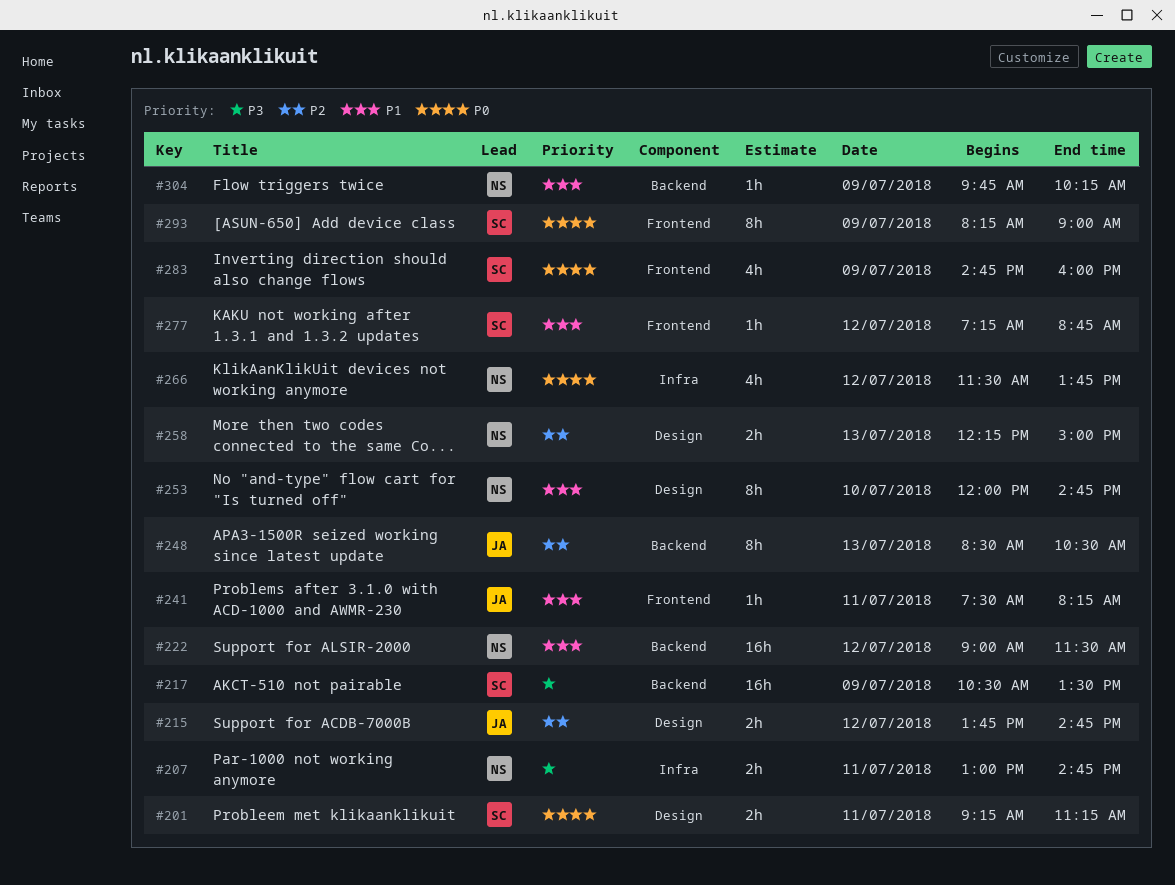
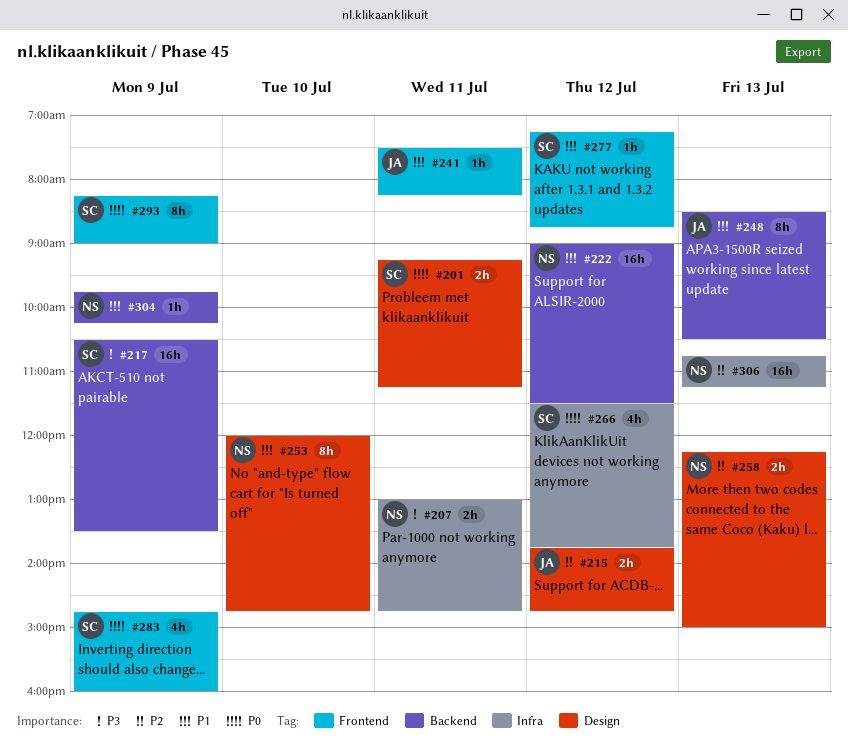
#248, priority: P2 -> P1
#266, owner: NS -> SC
#306: none -> present

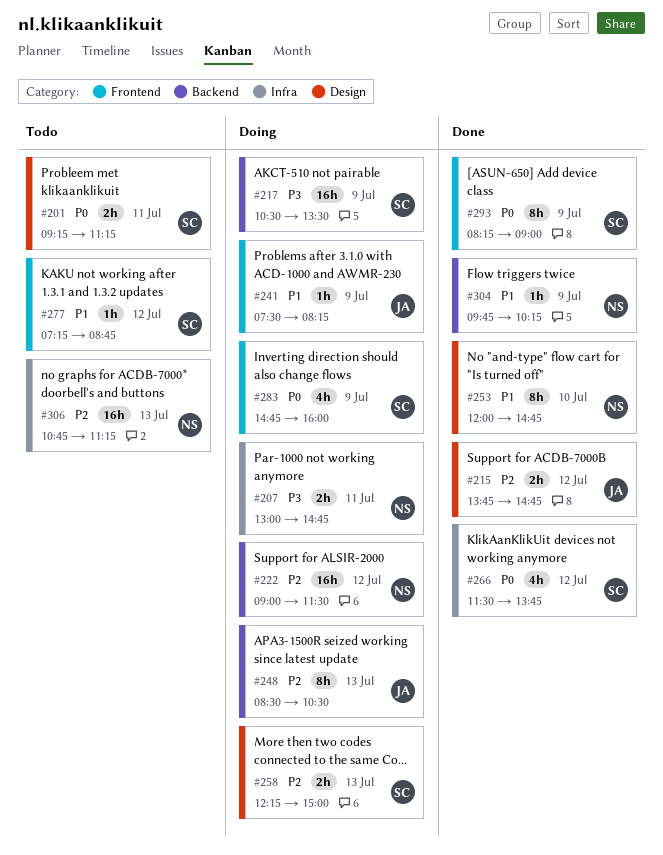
#222, priority: P1 -> P2
#241, day: Jul 11 -> Jul 9
#248, priority: P1 -> P2
#258, owner: NS -> SC

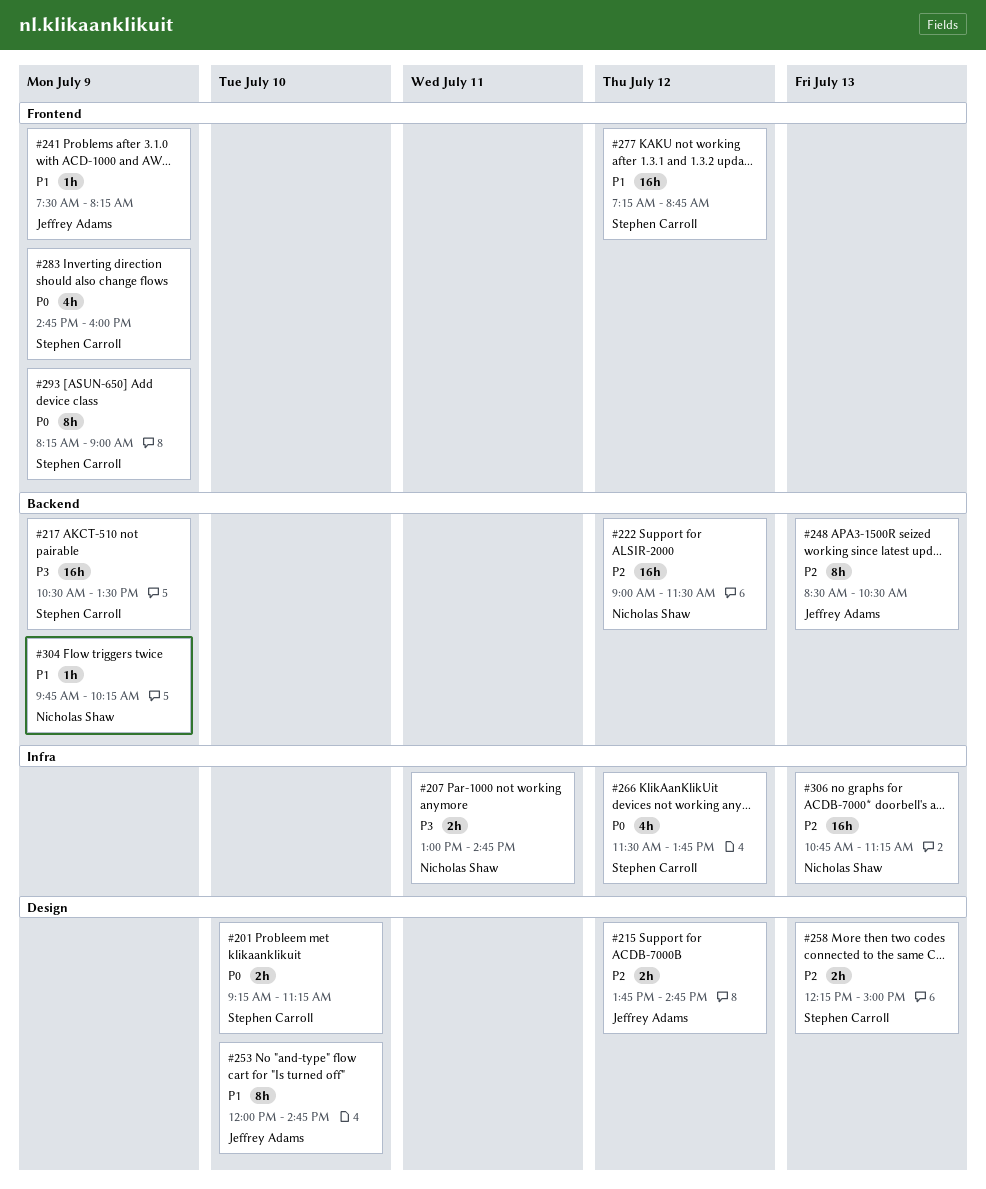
#201, day: Jul 11 -> Jul 10
#253, owner: Nicholas Shaw -> Jeffrey Adams
#277, estimate: 1h -> 16h

